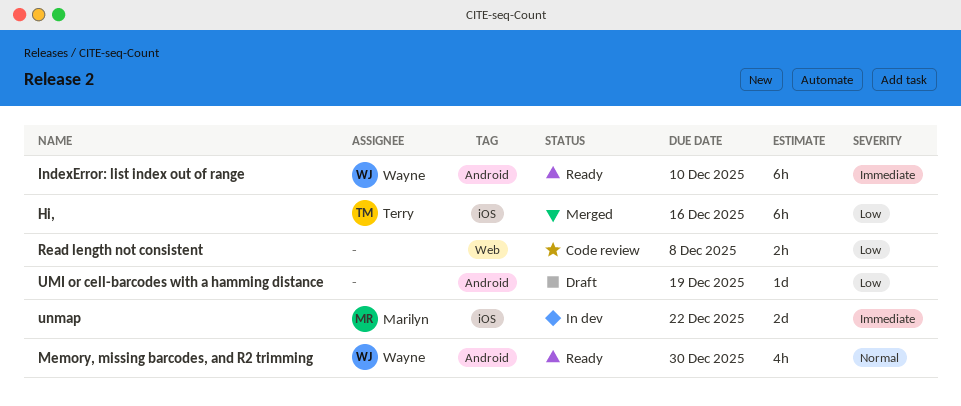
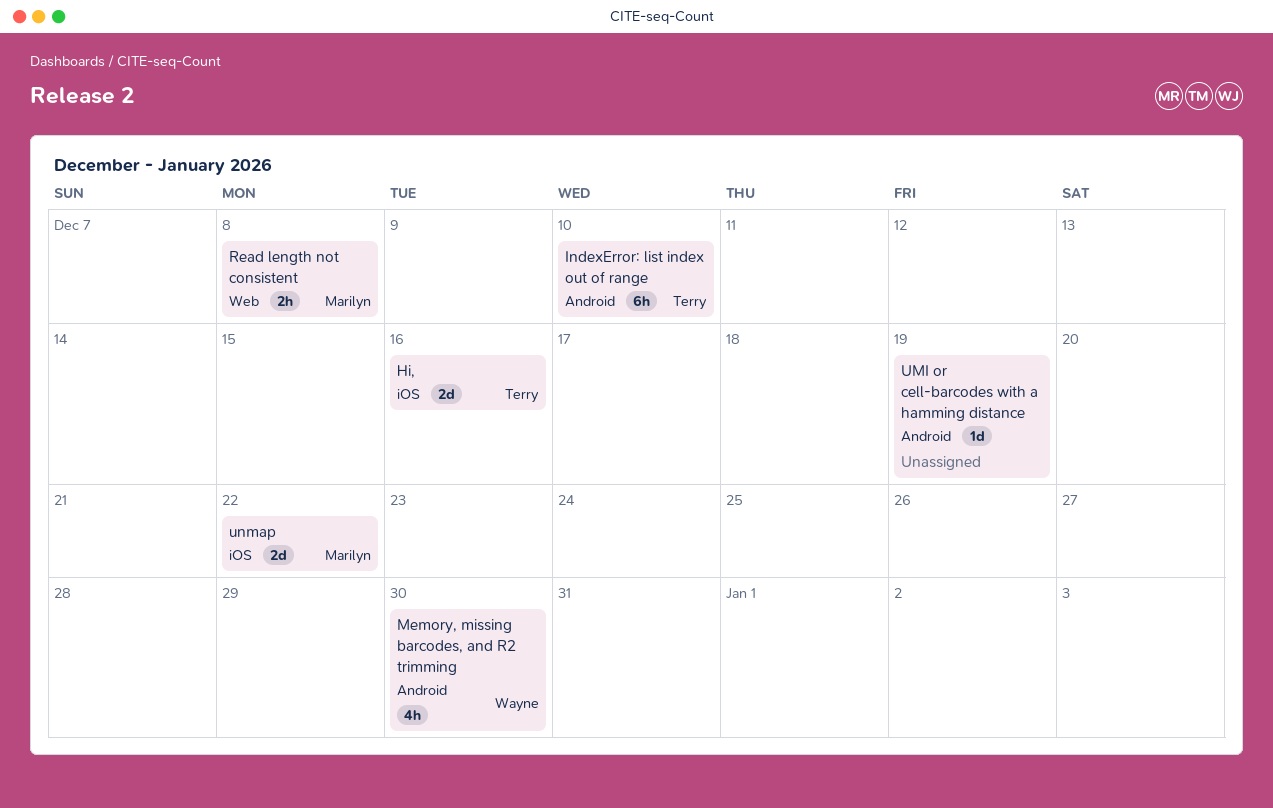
Hi,, estimate: 6h -> 2d
IndexError: list index out of range, owner: Wayne -> Terry
Read length not consistent, owner: none -> Marilyn

